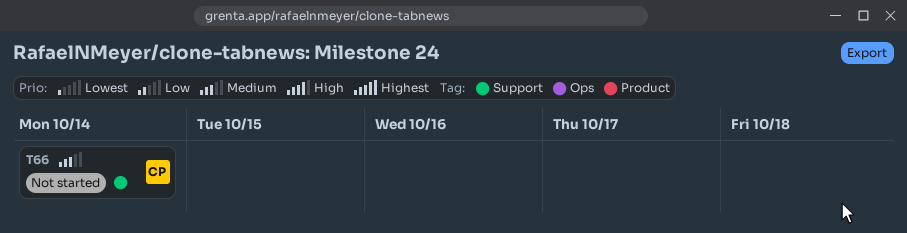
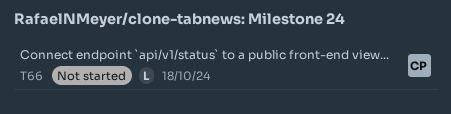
T66, due: Oct 14 -> Oct 18

